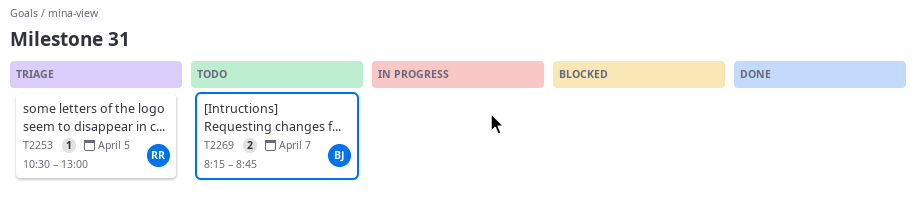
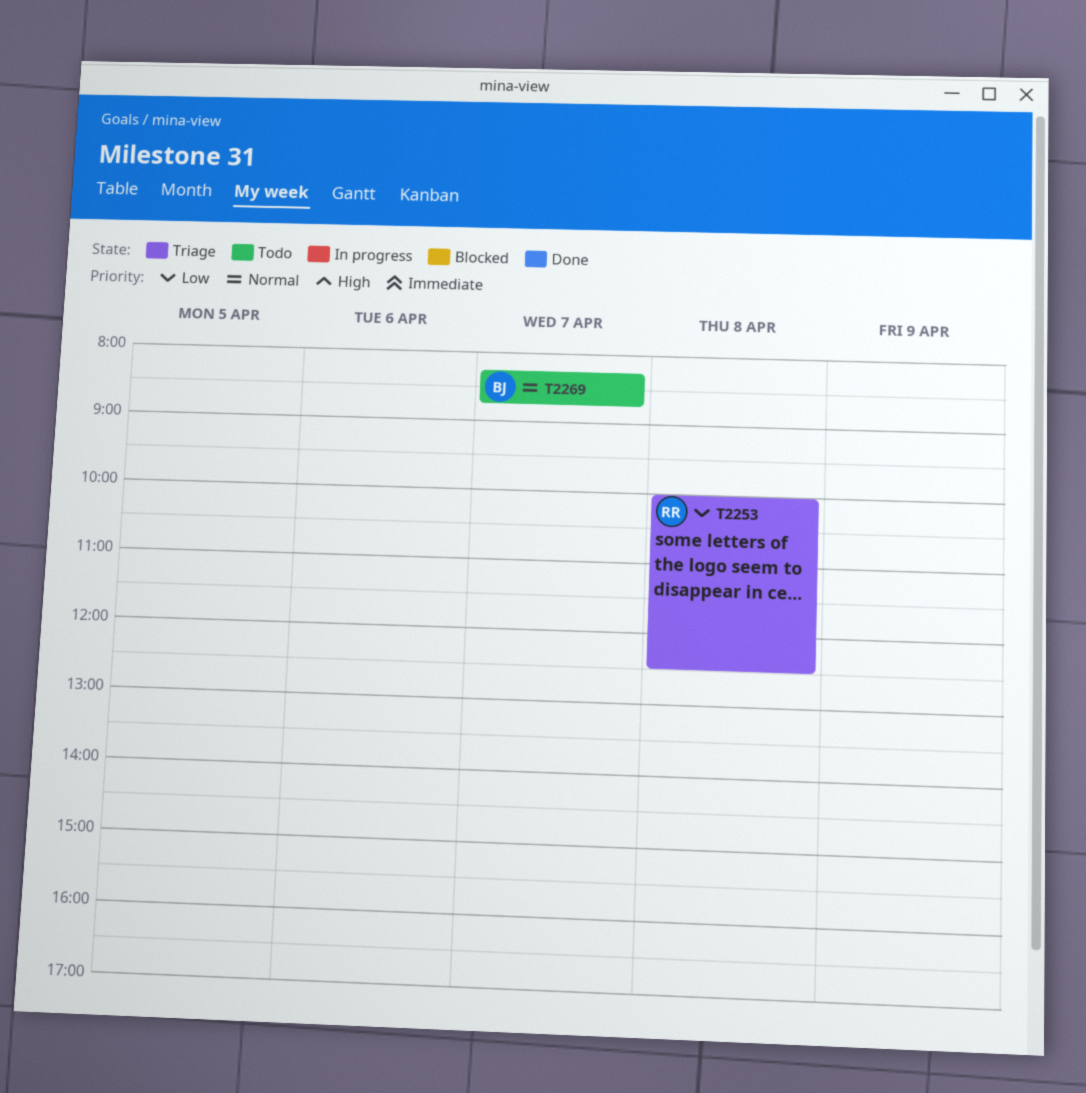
T2253, day: Apr 5 -> Apr 8
T2253, begins: 10:30 -> 10:00
T2253, ends: 13:00 -> 12:30

